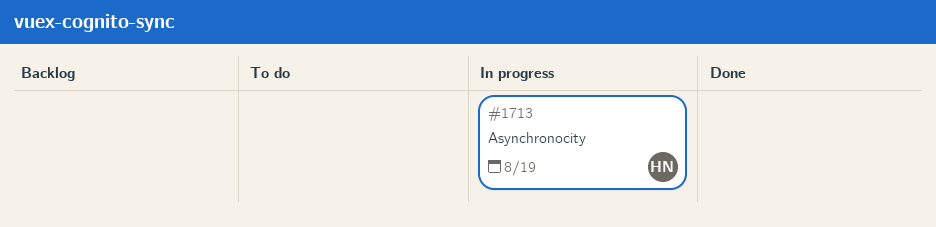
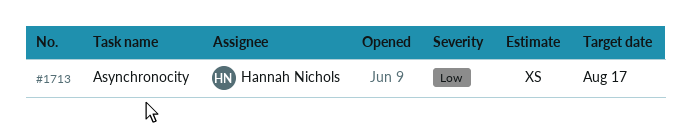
#1713, due: Aug 19 -> Aug 17

